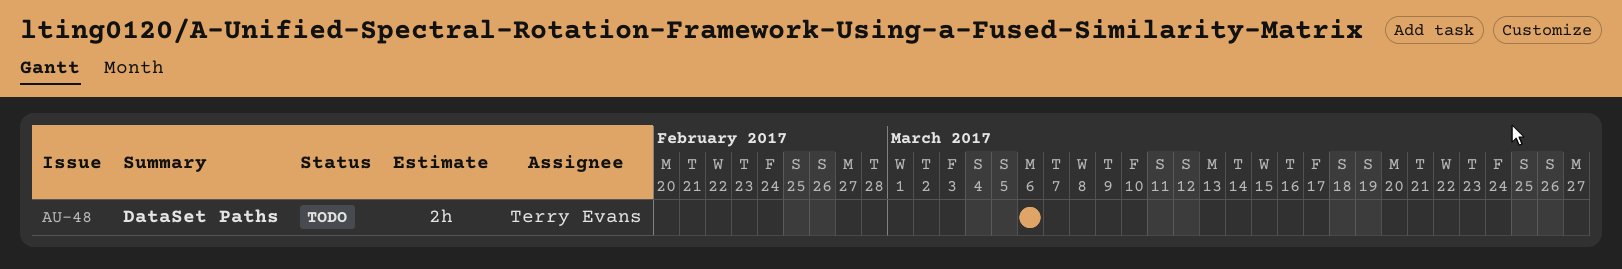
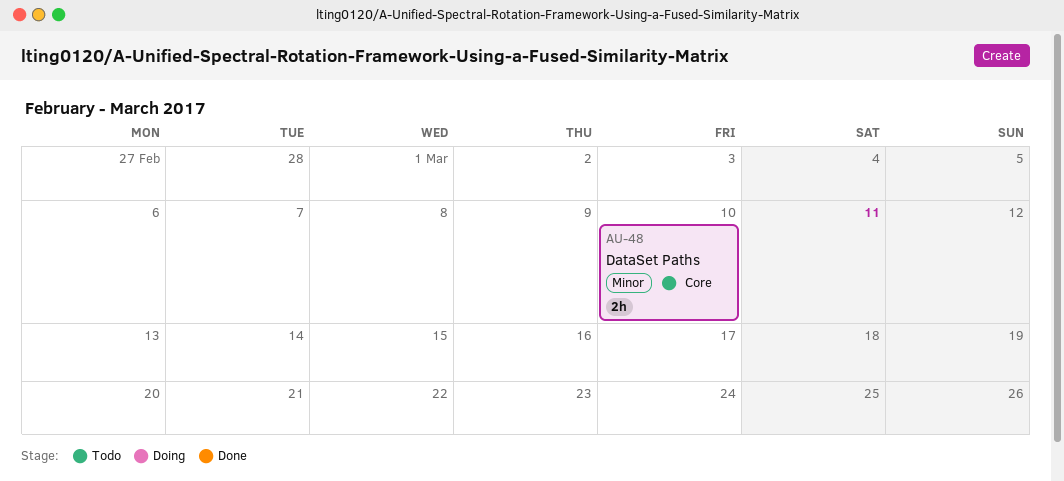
AU-48, due: Mar 6 -> Mar 10

